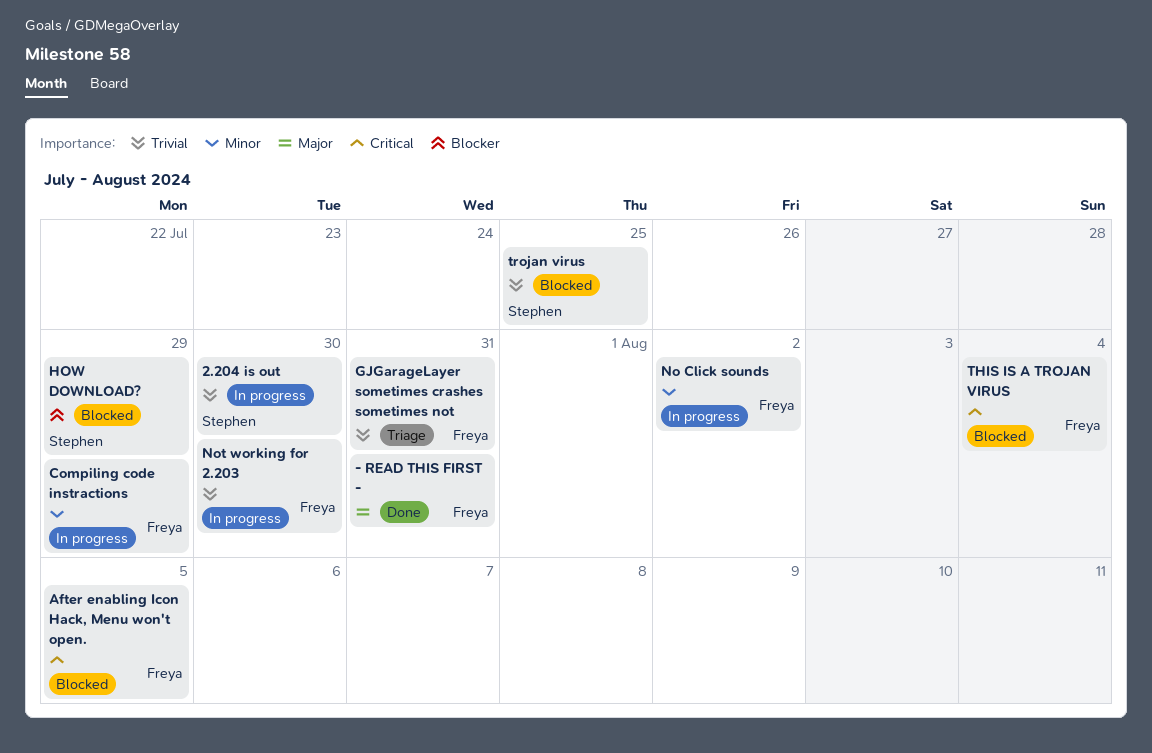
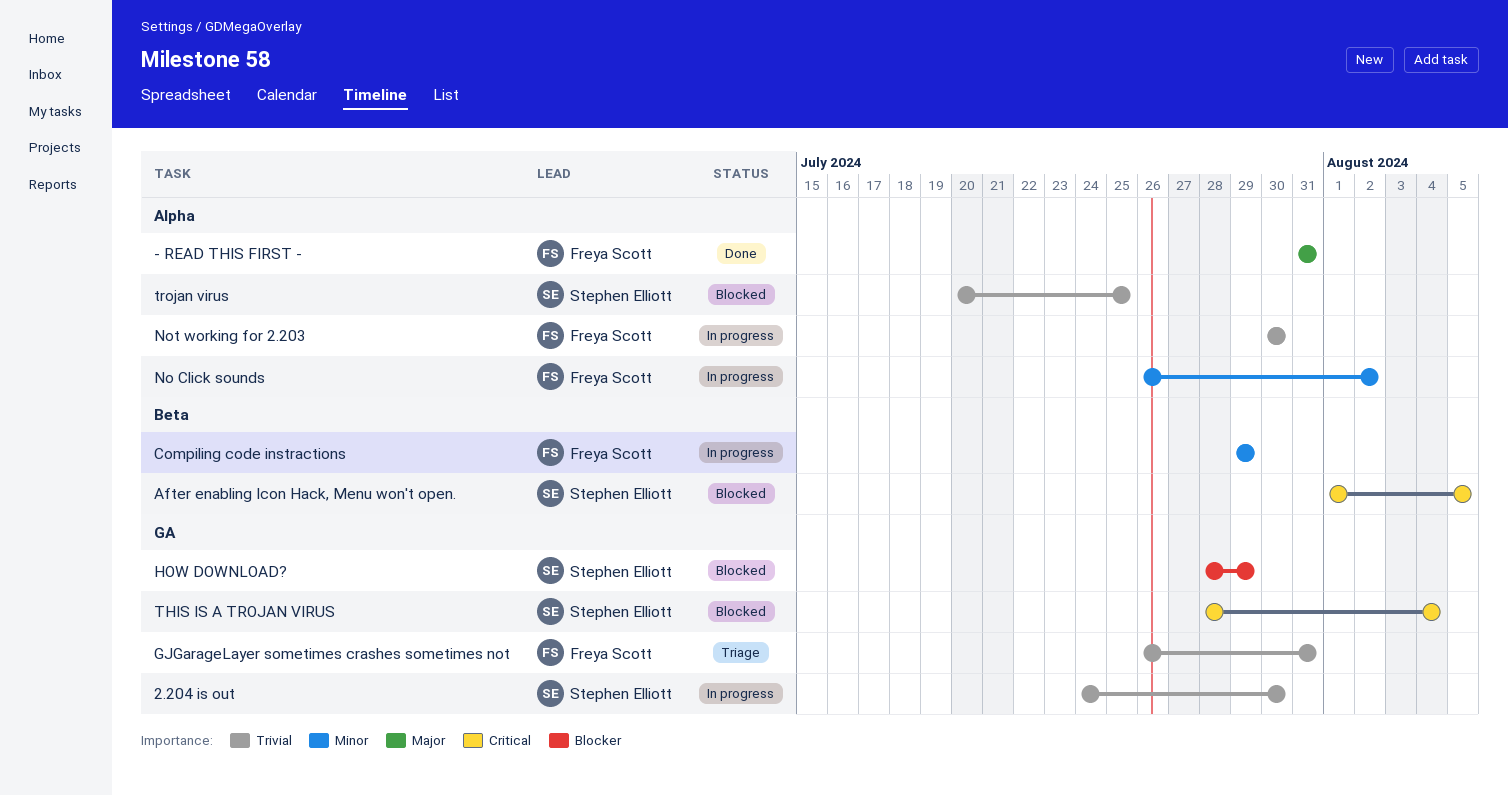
After enabling Icon Hack, Menu won't open., owner: Freya Scott -> Stephen Elliott
THIS IS A TROJAN VIRUS, owner: Freya Scott -> Stephen Elliott

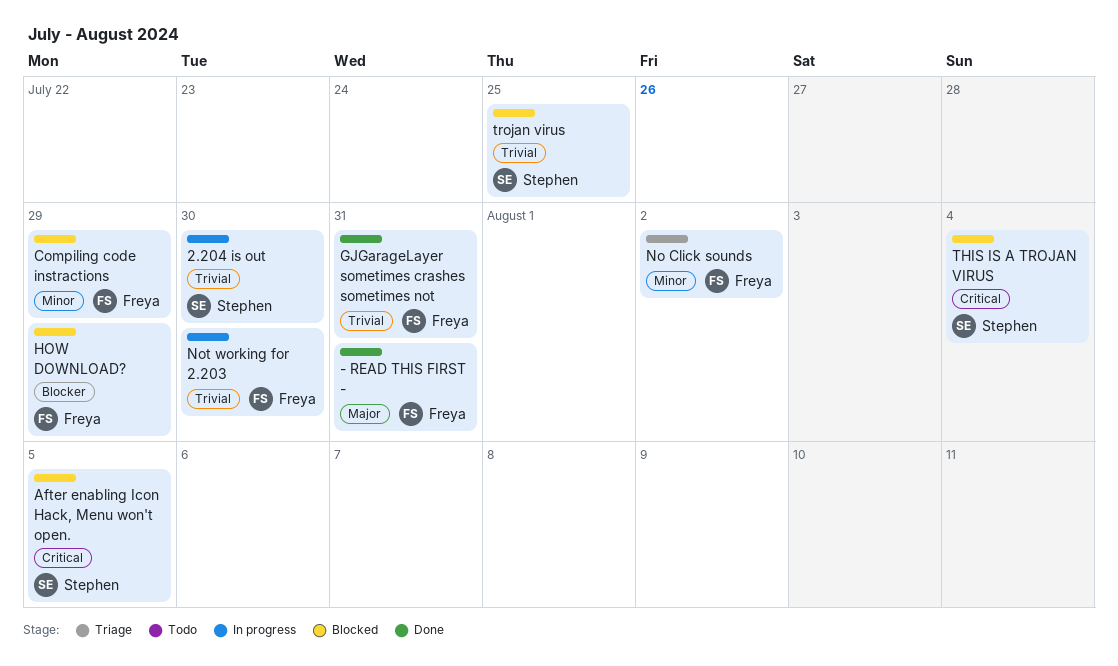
Compiling code instractions, status: In progress -> Blocked
GJGarageLayer sometimes crashes sometimes not, status: Triage -> Done
HOW DOWNLOAD?, owner: Stephen Elliott -> Freya Scott
No Click sounds, status: In progress -> Triage

